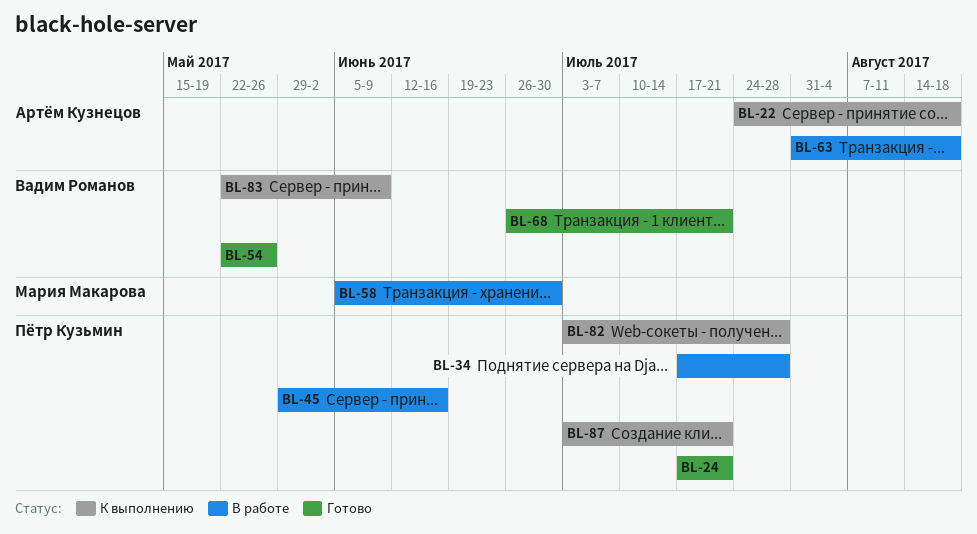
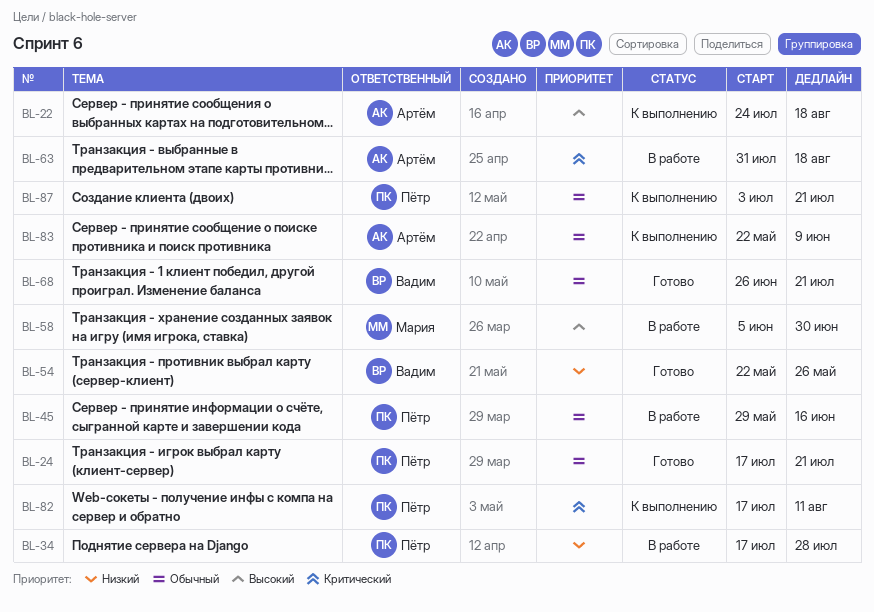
BL-82, start: Jul 3 -> Jul 17
BL-82, due: Jul 28 -> Aug 11
BL-83, owner: Вадим Романов -> Артём Кузнецов

